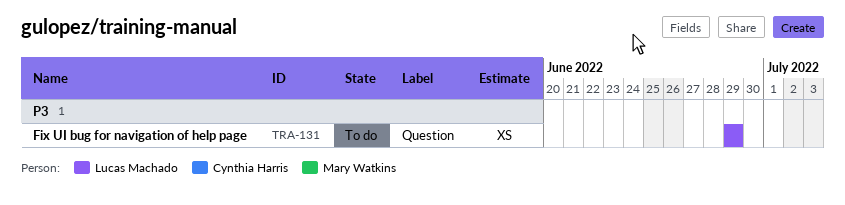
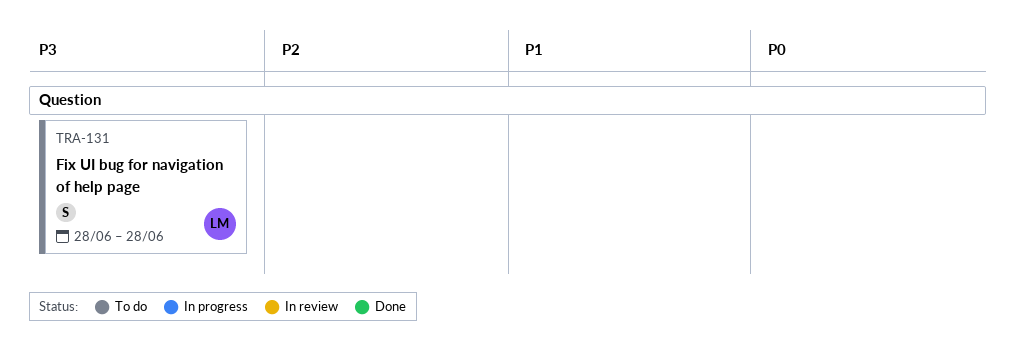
TRA-131, estimate: XS -> S
TRA-131, start: Jun 29 -> Jun 28
TRA-131, due: Jun 29 -> Jun 28

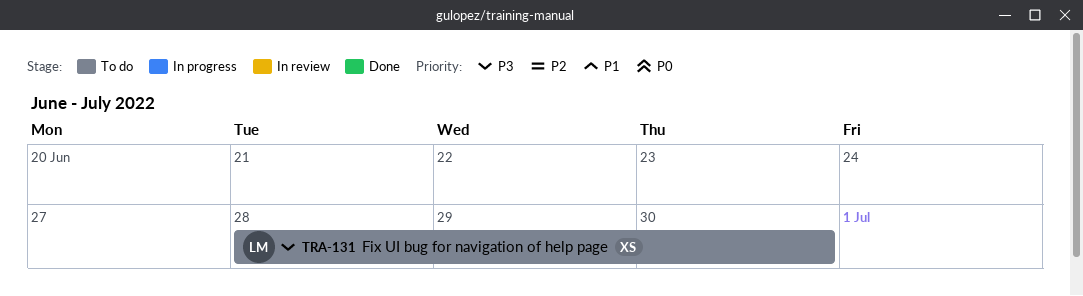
TRA-131, estimate: S -> XS
TRA-131, due: Jun 28 -> Jun 30

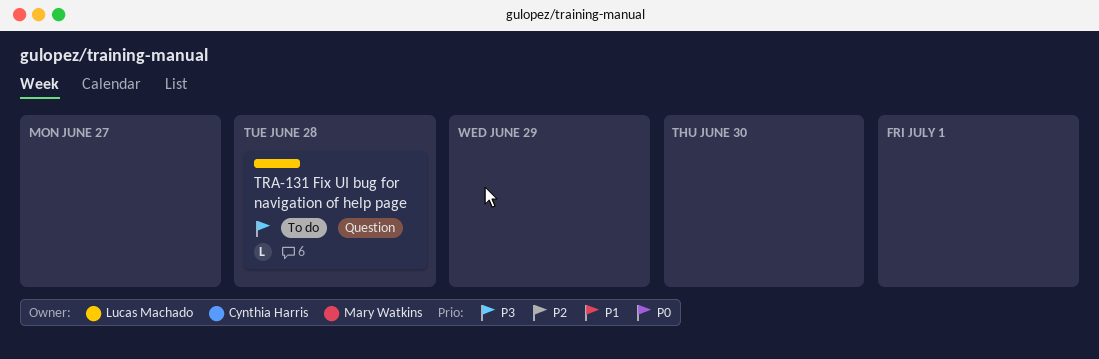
TRA-131, estimate: XS -> L
TRA-131, due: Jun 30 -> Jun 28

